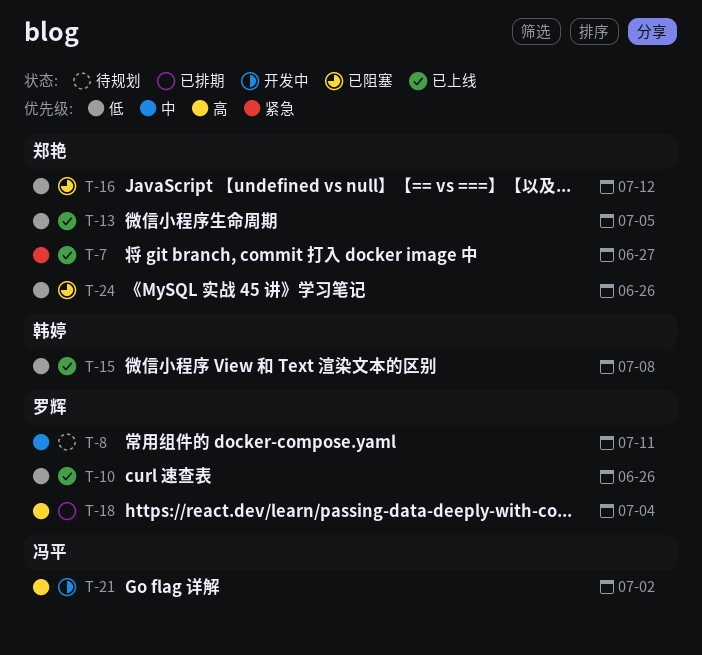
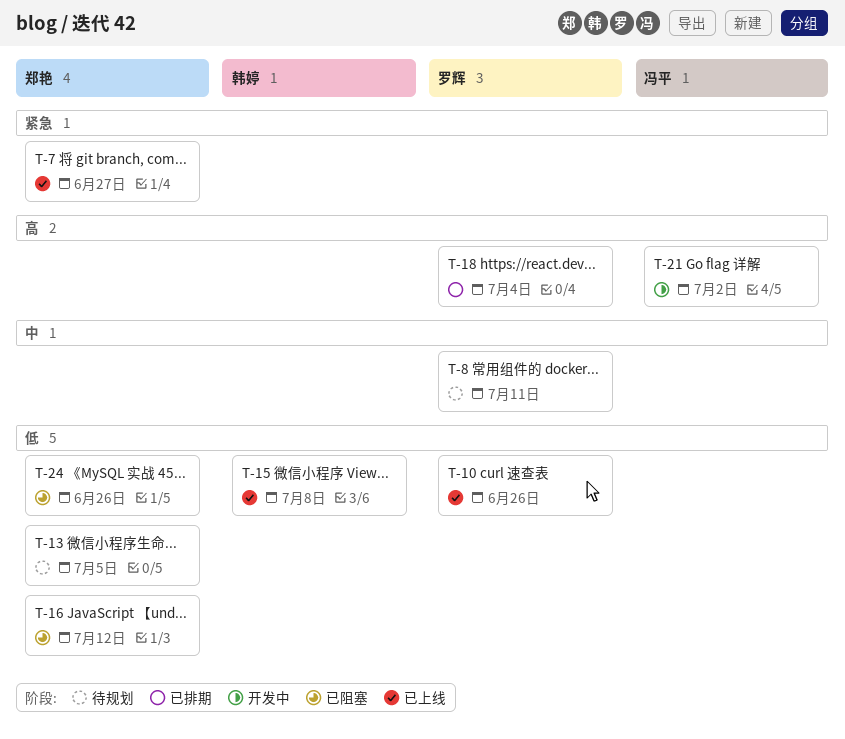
T-13, status: 已上线 -> 待规划

